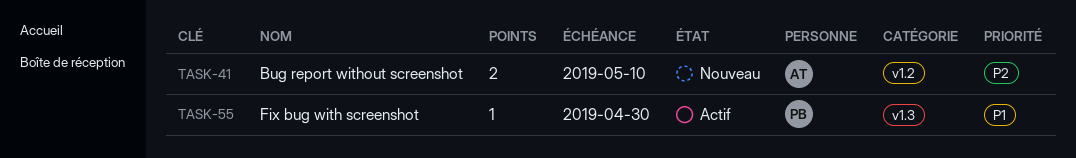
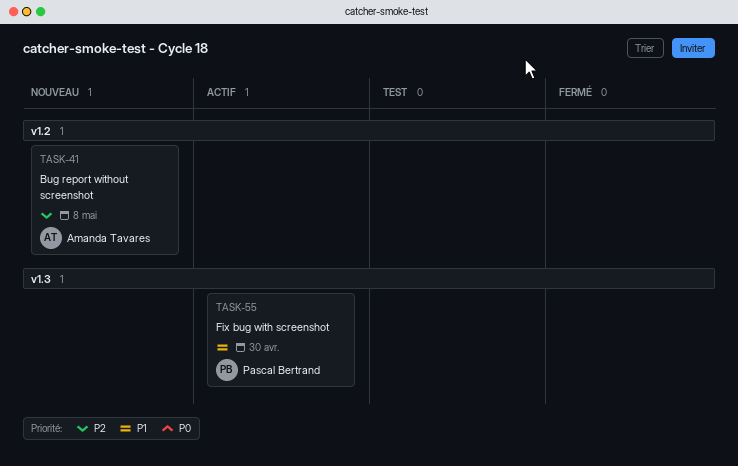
TASK-41, due: May 10 -> May 8

